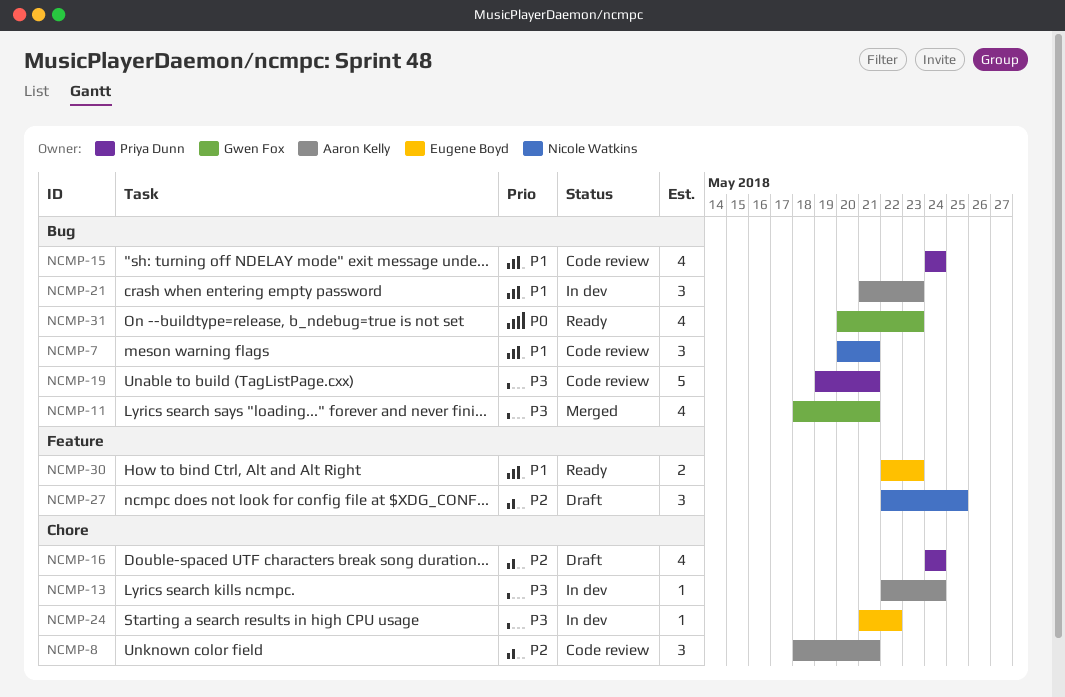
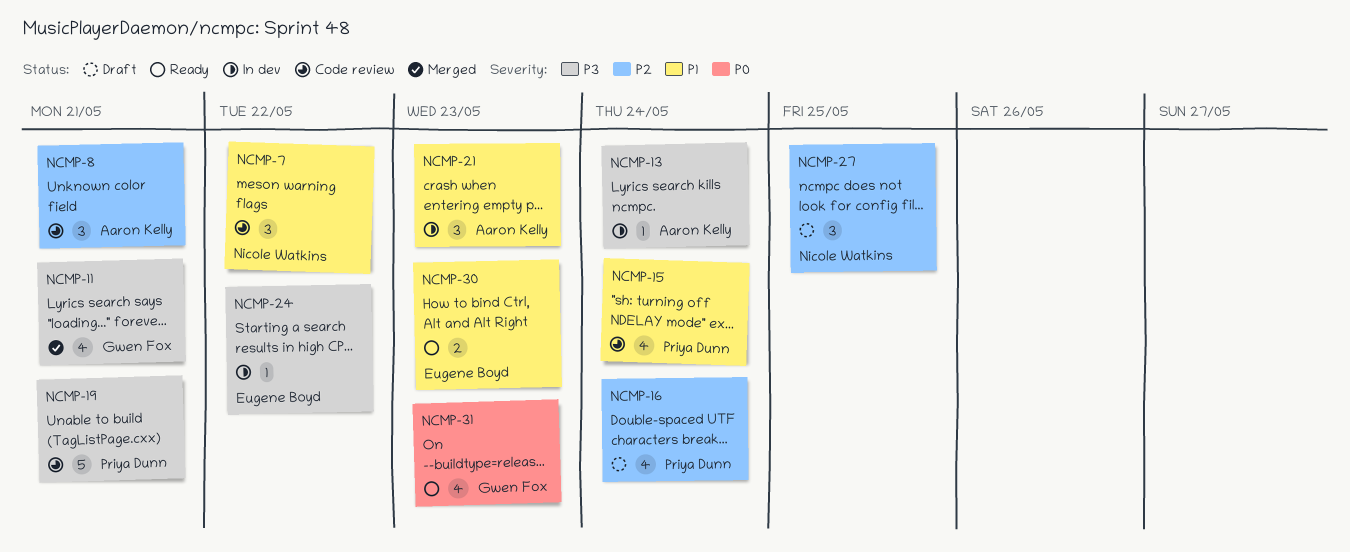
NCMP-7, due: May 21 -> May 22

